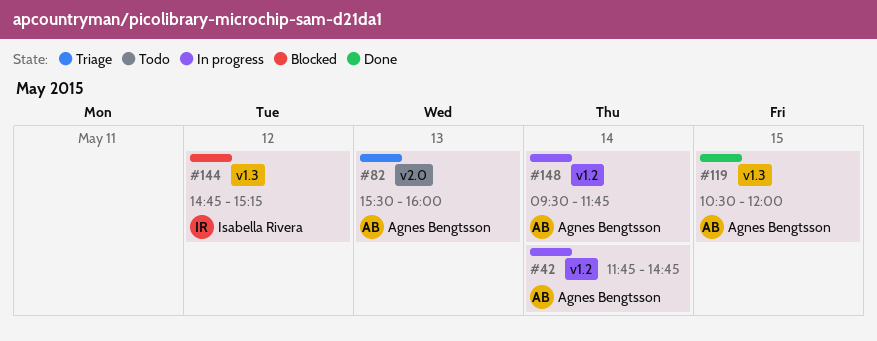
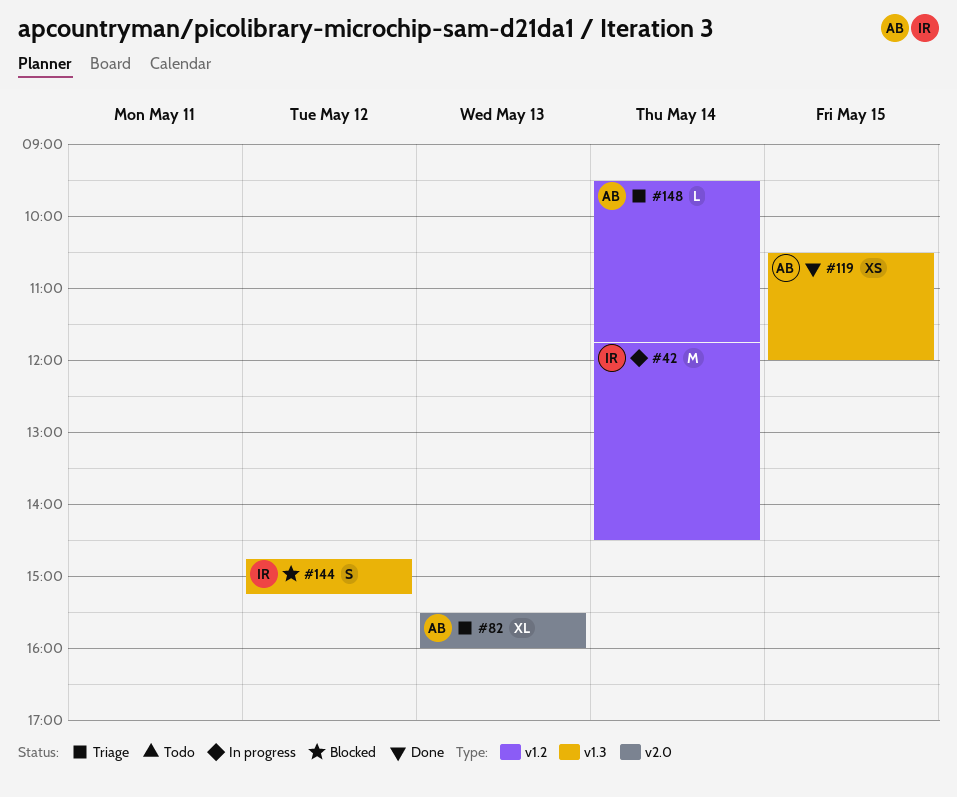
#42, owner: Agnes Bengtsson -> Isabella Rivera
#42, ends: 14:45 -> 14:30
#148, status: In progress -> Triage

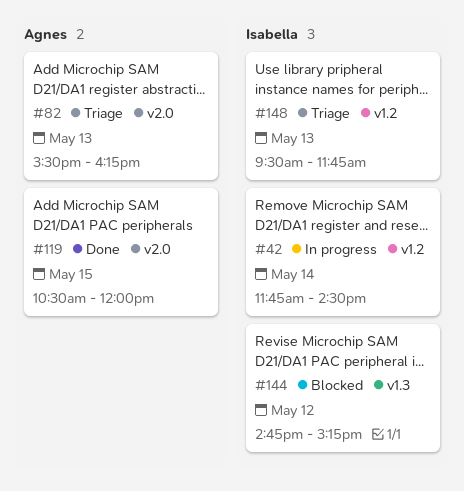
#82, ends: 16:00 -> 16:15
#119, label: v1.3 -> v2.0
#148, owner: Agnes -> Isabella
#148, day: May 14 -> May 13

